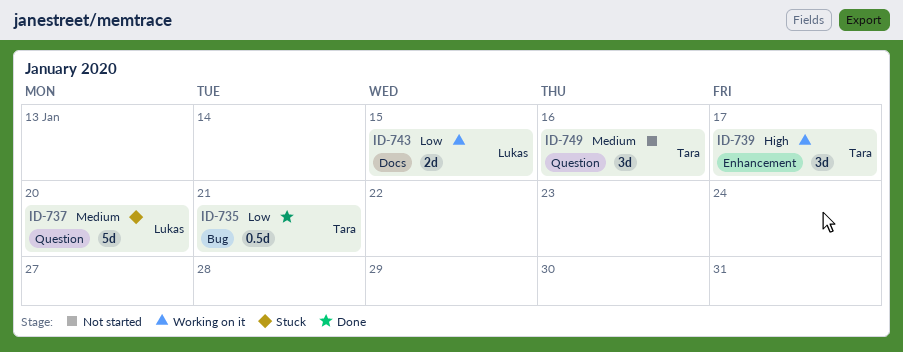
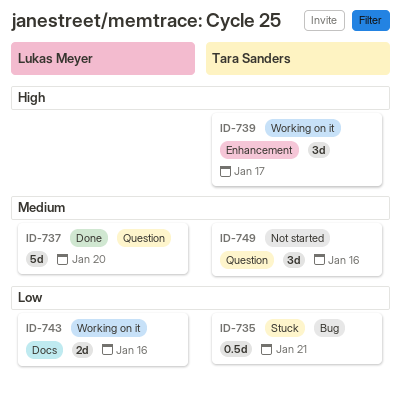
ID-735, status: Done -> Stuck
ID-737, status: Stuck -> Done
ID-743, due: Jan 15 -> Jan 16

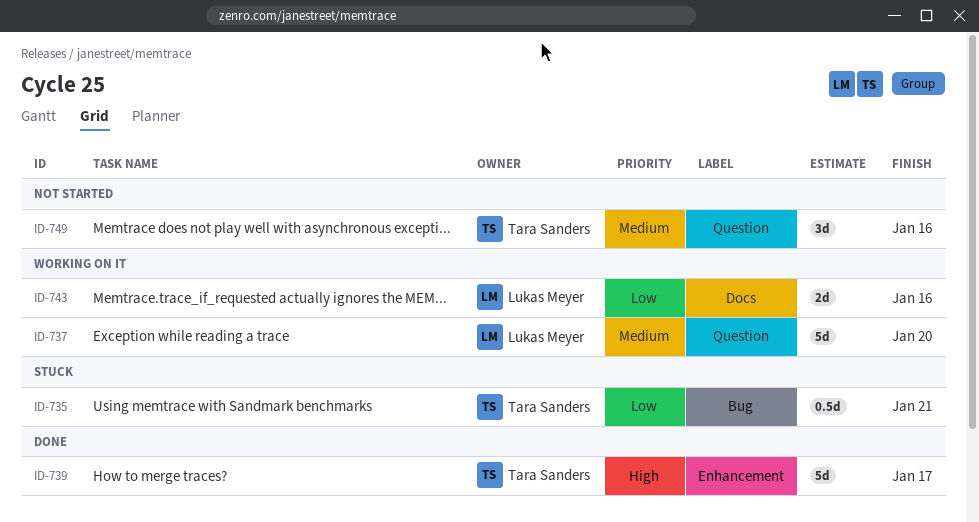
ID-737, status: Done -> Working on it
ID-739, status: Working on it -> Done
ID-739, estimate: 3d -> 5d

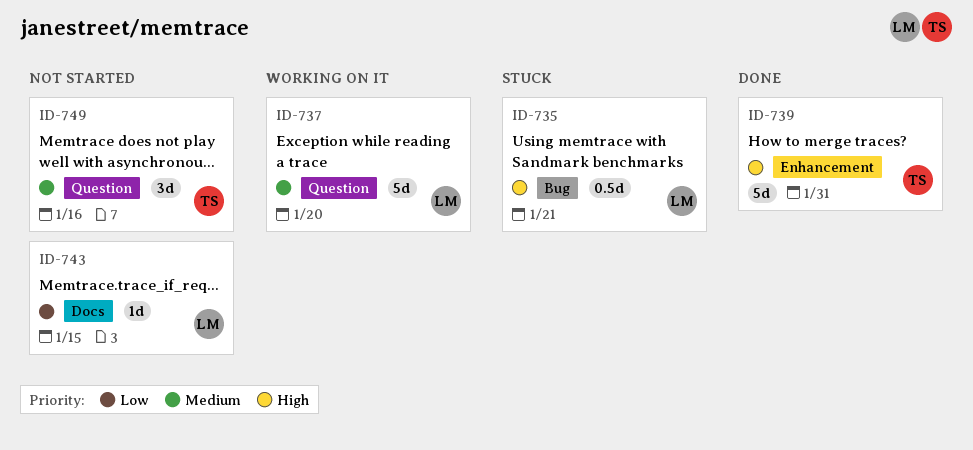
ID-735, owner: Tara Sanders -> Lukas Meyer
ID-735, priority: Low -> High
ID-739, due: Jan 17 -> Jan 31
ID-743, status: Working on it -> Not started
ID-743, estimate: 2d -> 1d
ID-743, due: Jan 16 -> Jan 15

